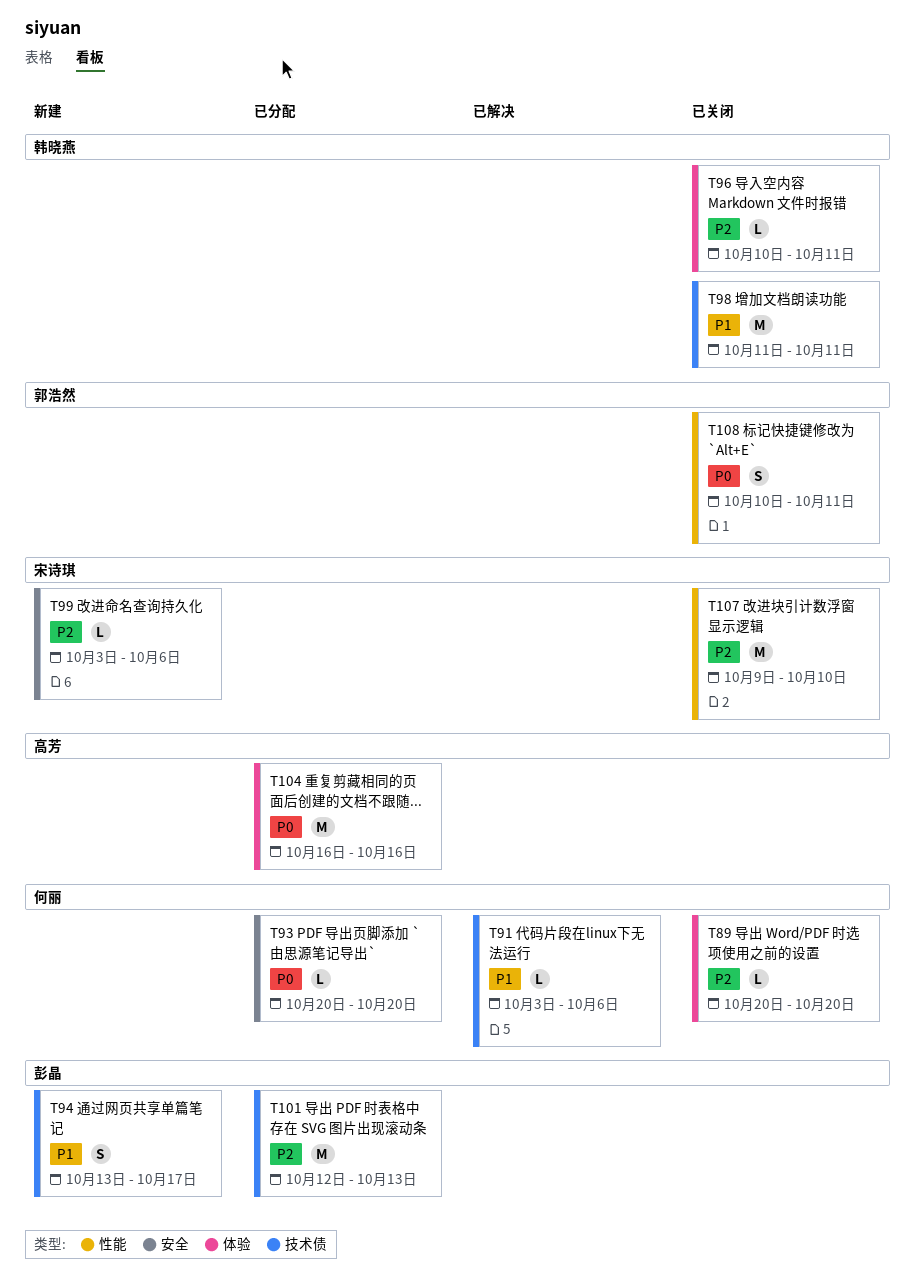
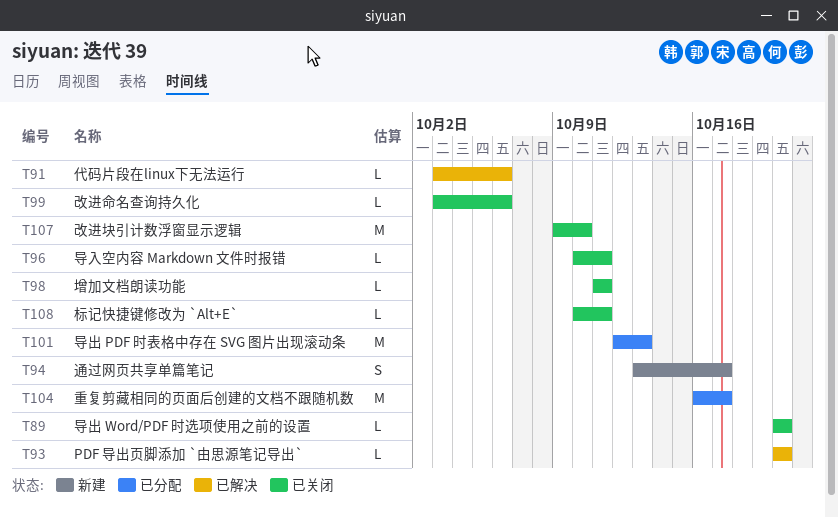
T93, status: 已分配 -> 已解决
T98, estimate: M -> L
T99, status: 新建 -> 已关闭
T104, due: Oct 16 -> Oct 17
T108, estimate: S -> L

